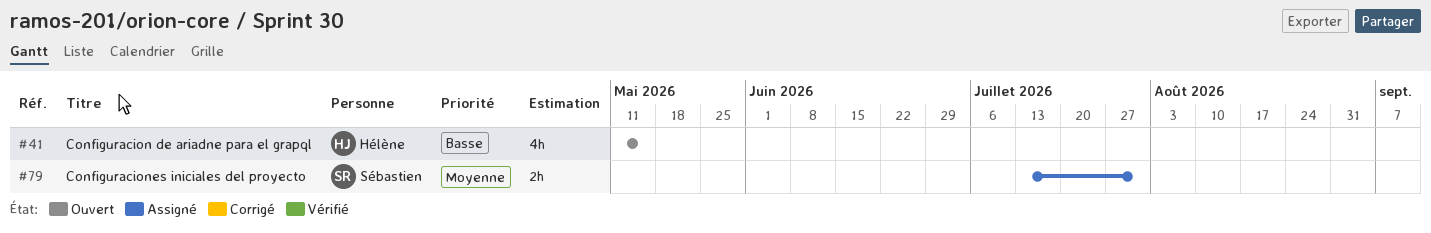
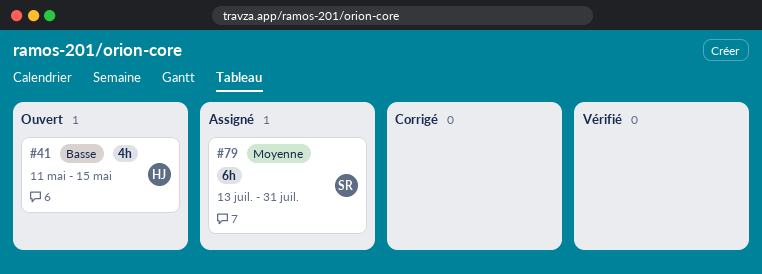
#79, estimate: 2h -> 6h

